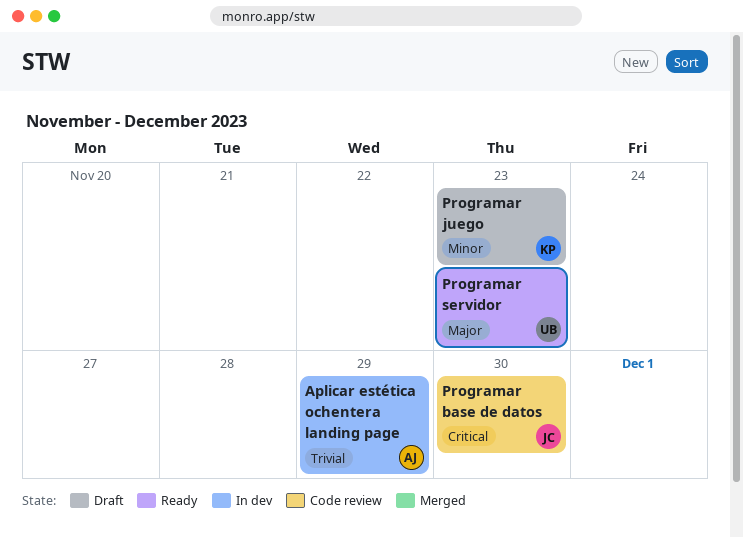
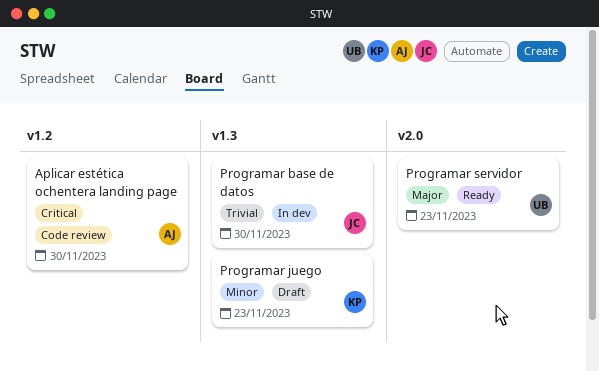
Aplicar estética ochentera landing page, status: In dev -> Code review
Aplicar estética ochentera landing page, priority: Trivial -> Critical
Aplicar estética ochentera landing page, due: Nov 29 -> Nov 30
Programar base de datos, status: Code review -> In dev
Programar base de datos, priority: Critical -> Trivial

